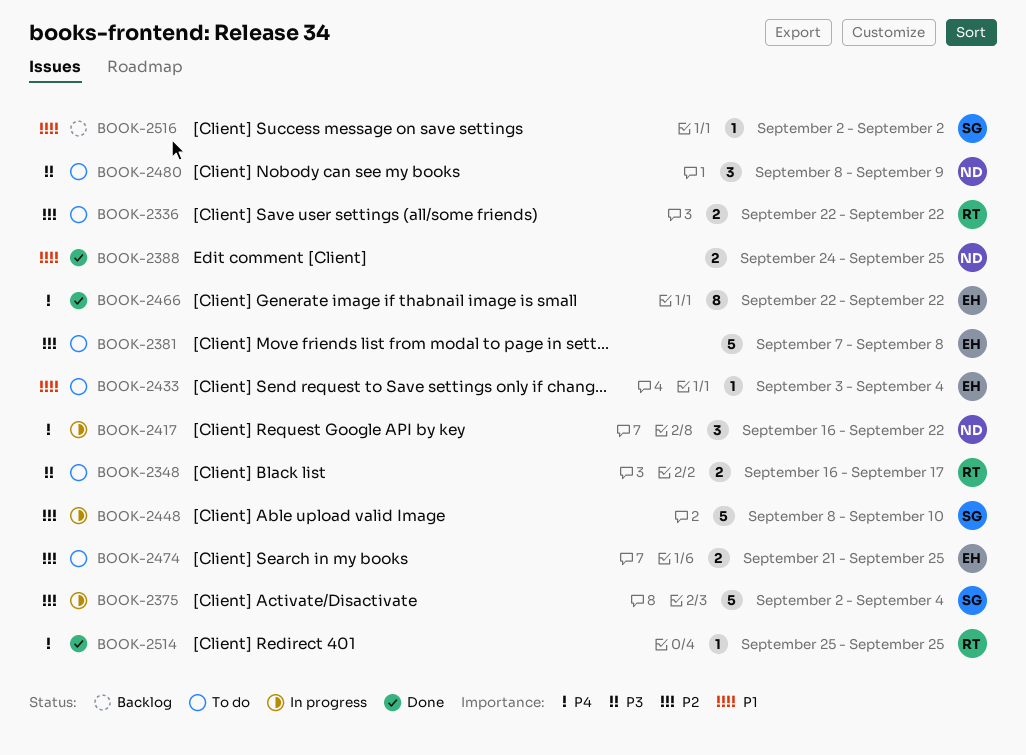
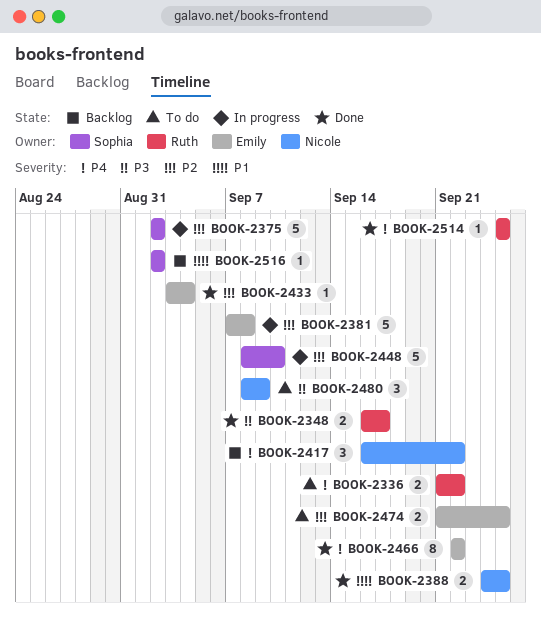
BOOK-2336, priority: P2 -> P4
BOOK-2336, start: Sep 22 -> Sep 21
BOOK-2348, status: To do -> Done
BOOK-2375, due: Sep 4 -> Sep 2
BOOK-2381, status: To do -> In progress
BOOK-2417, status: In progress -> Backlog
BOOK-2433, status: To do -> Done
BOOK-2433, priority: P1 -> P2

